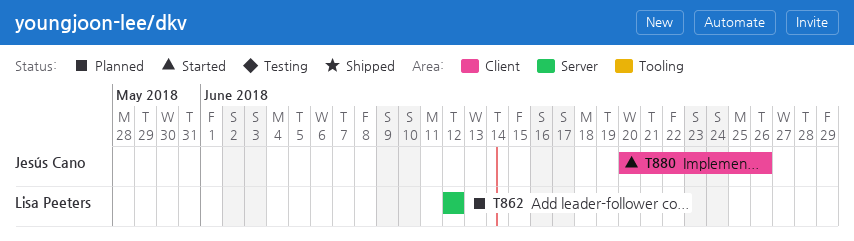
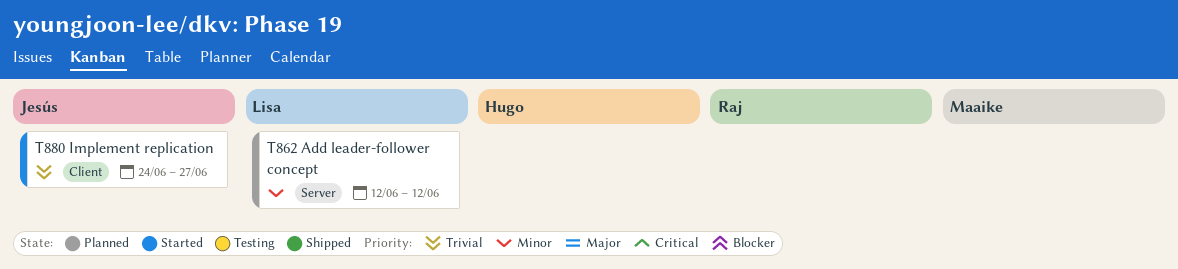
T880, start: Jun 20 -> Jun 24
T880, due: Jun 26 -> Jun 27

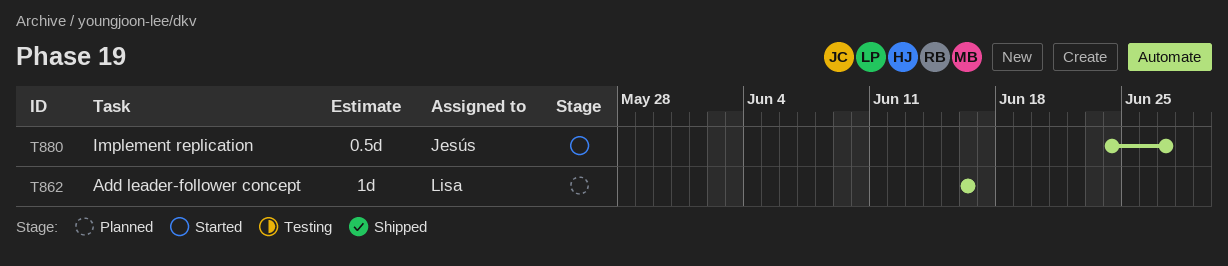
T862, start: Jun 12 -> Jun 16
T862, due: Jun 12 -> Jun 16

